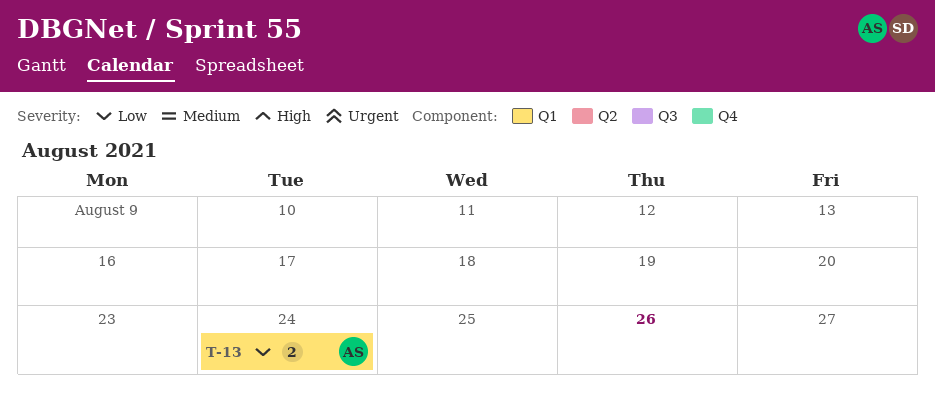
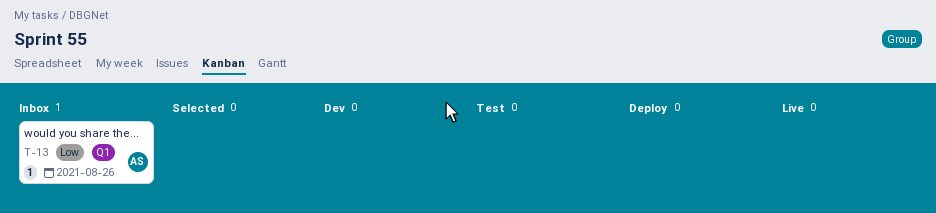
T-13, estimate: 2 -> 1
T-13, due: Aug 24 -> Aug 26

